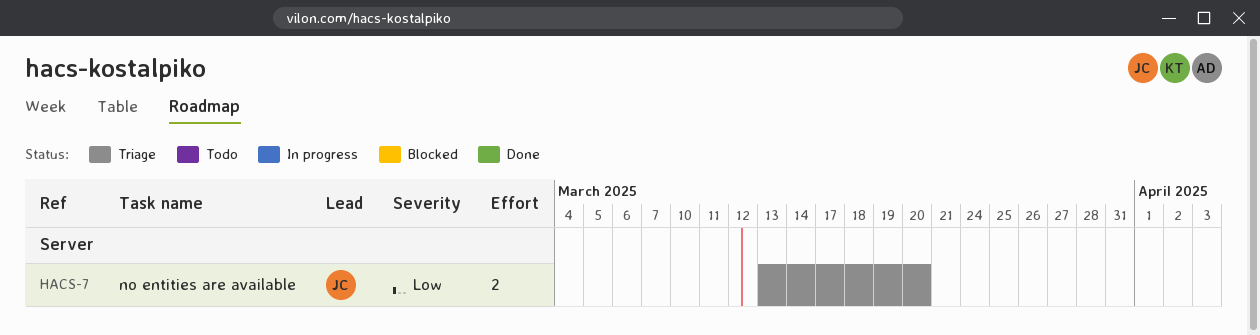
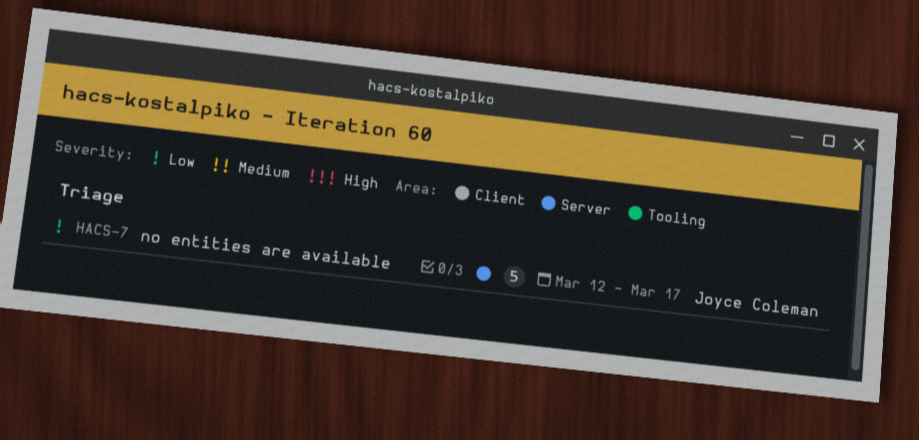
HACS-7, estimate: 2 -> 5
HACS-7, start: Mar 13 -> Mar 12
HACS-7, due: Mar 20 -> Mar 17

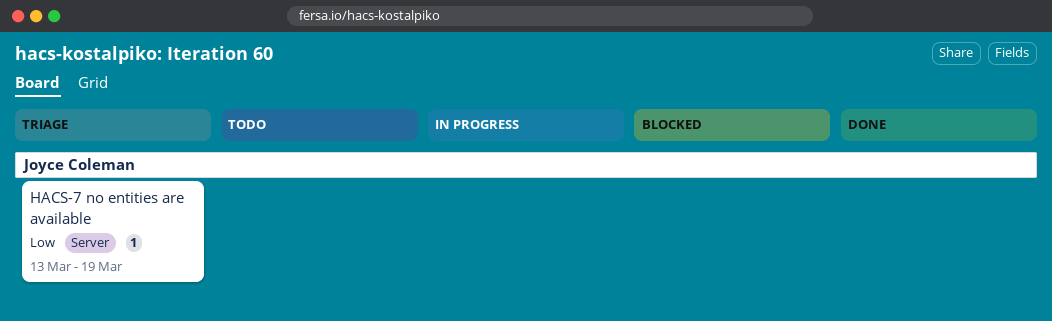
HACS-7, estimate: 5 -> 1
HACS-7, start: Mar 12 -> Mar 13
HACS-7, due: Mar 17 -> Mar 19

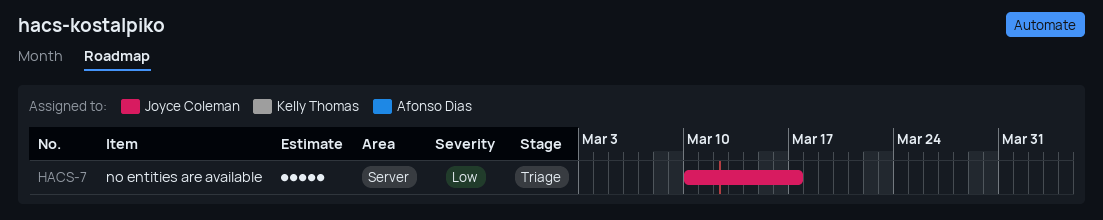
HACS-7, estimate: 1 -> 5
HACS-7, start: Mar 13 -> Mar 10
HACS-7, due: Mar 19 -> Mar 17

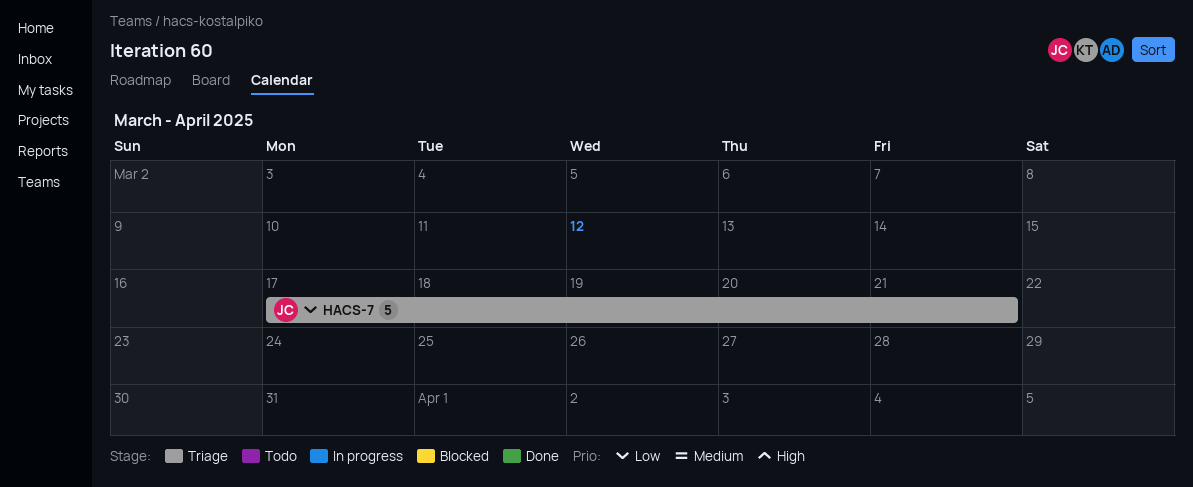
HACS-7, start: Mar 10 -> Mar 17
HACS-7, due: Mar 17 -> Mar 21

